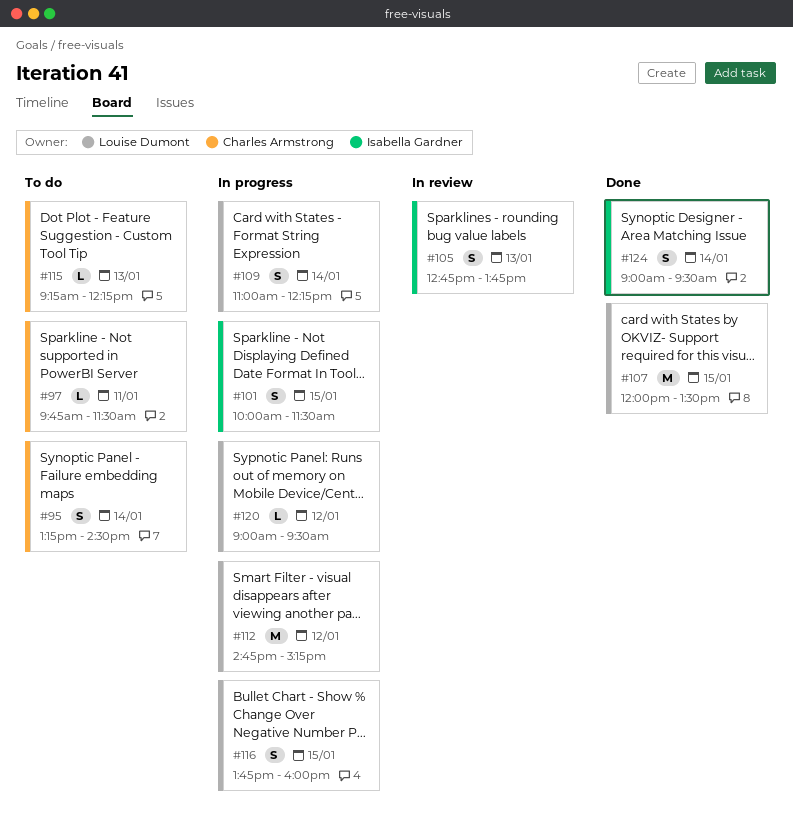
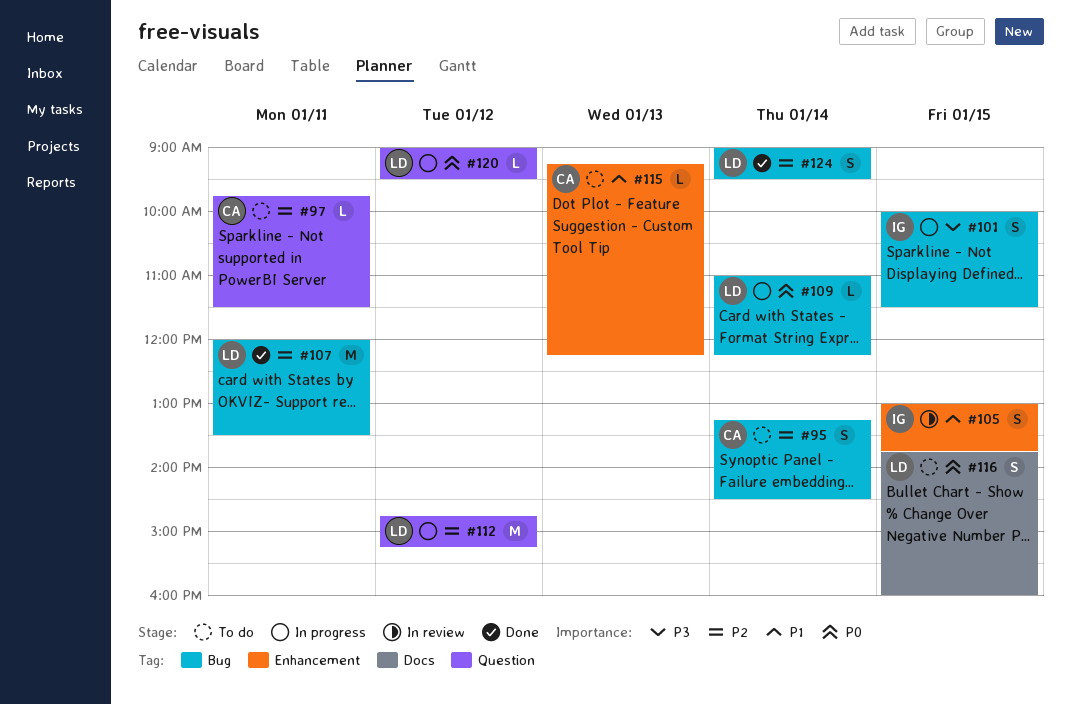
#105, day: Jan 13 -> Jan 15
#105, begins: 12:45 -> 13:00
#107, day: Jan 15 -> Jan 11
#109, estimate: S -> L
#116, status: In progress -> To do
#124, owner: Isabella Gardner -> Louise Dumont

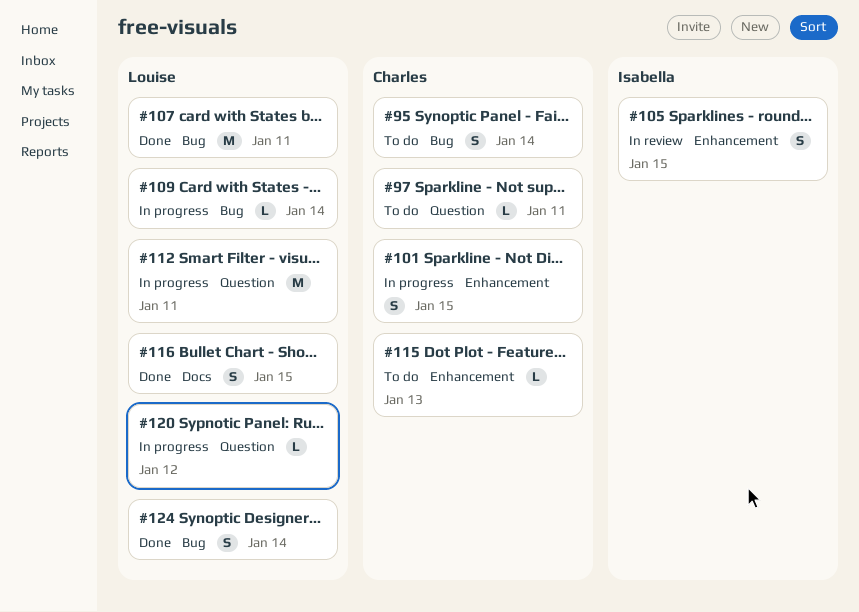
#101, owner: Isabella -> Charles
#101, label: Bug -> Enhancement
#112, day: Jan 12 -> Jan 11
#116, status: To do -> Done

